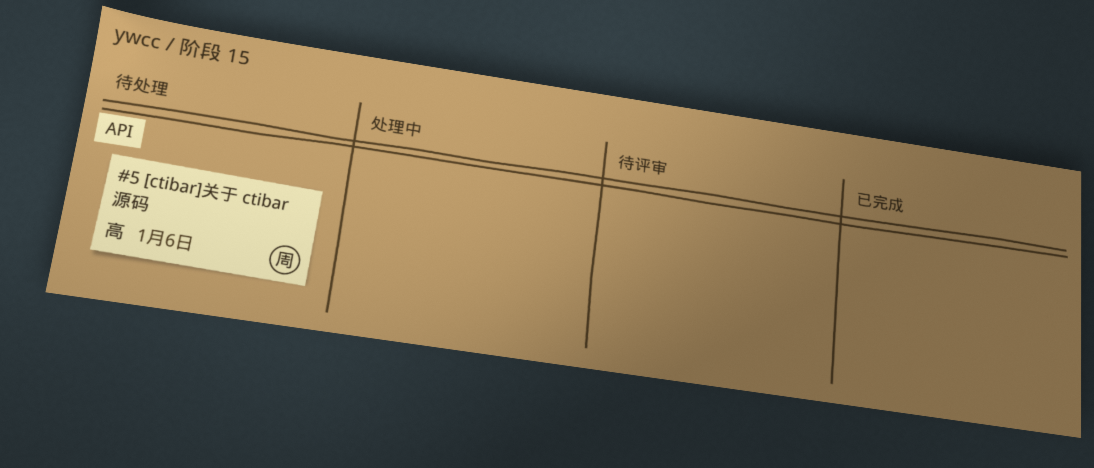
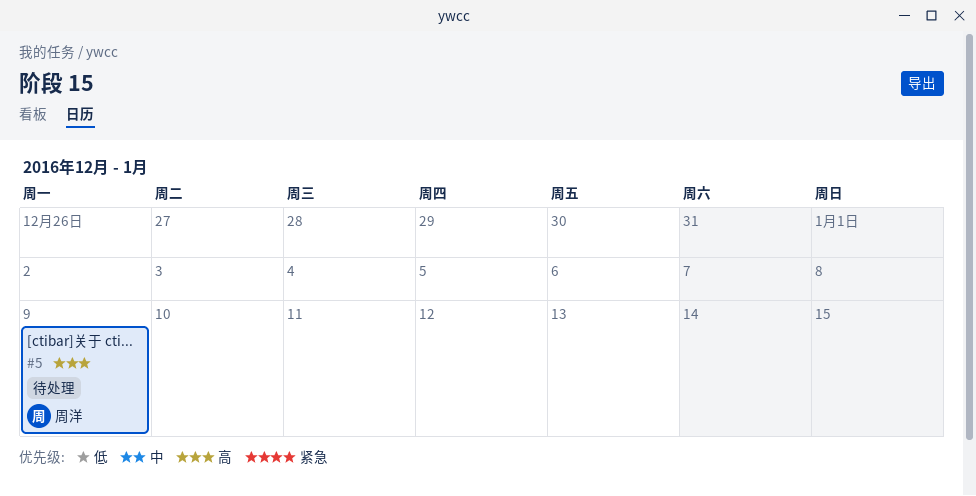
#5, due: Jan 6 -> Jan 9

